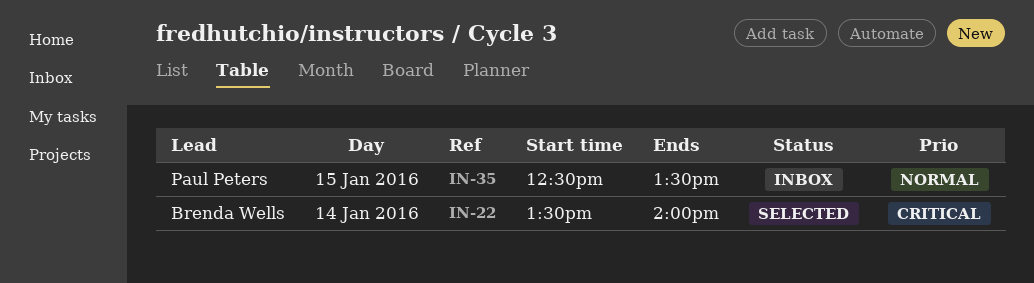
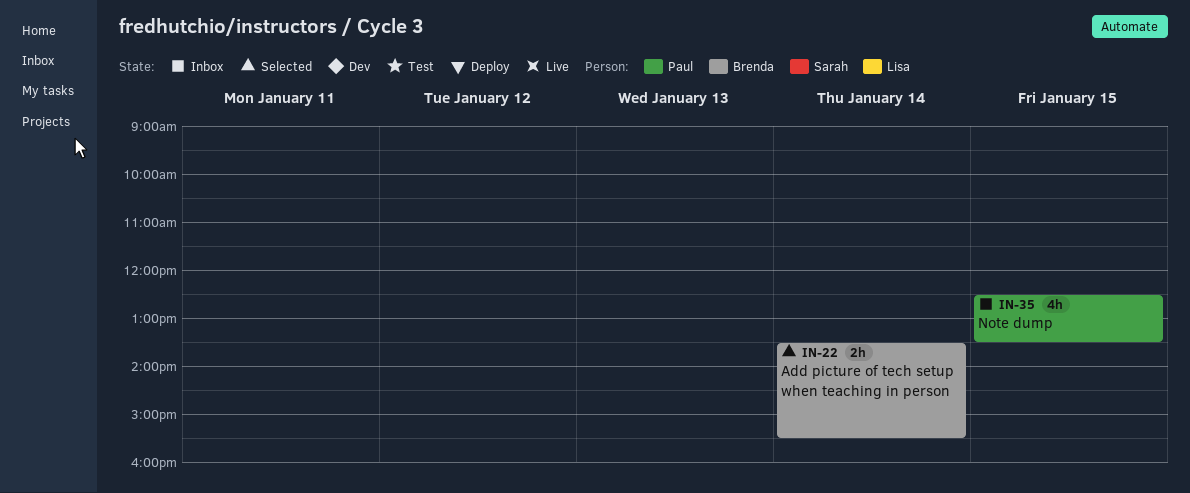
IN-22, ends: 14:00 -> 15:30

